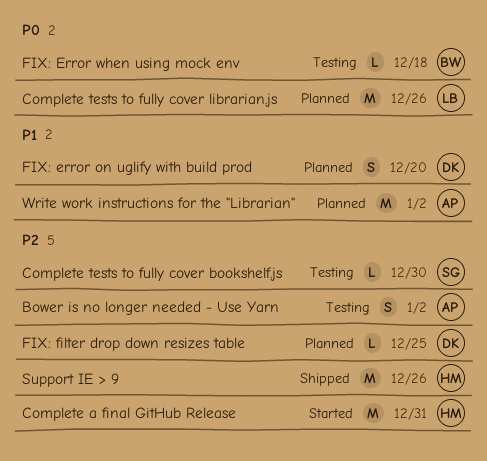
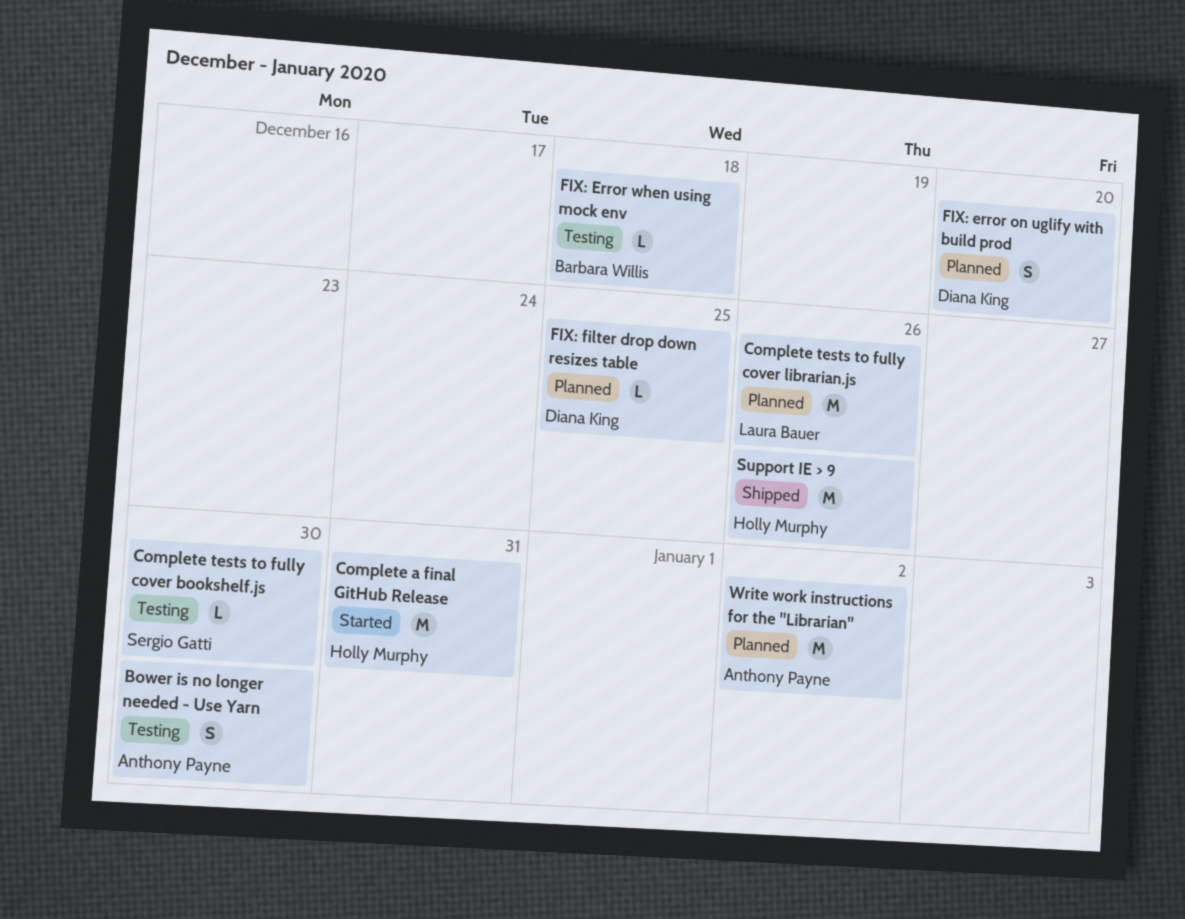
Bower is no longer needed - Use Yarn, due: Jan 2 -> Dec 30

